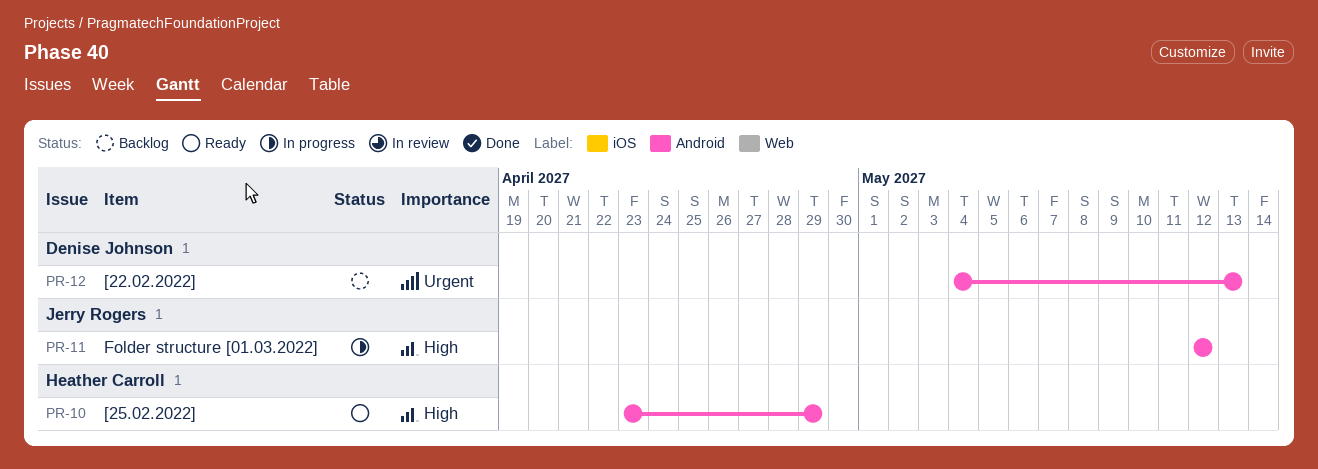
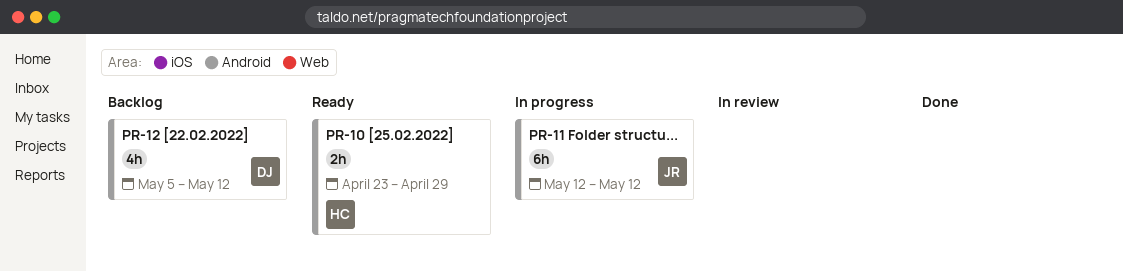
PR-12, start: May 4 -> May 5
PR-12, due: May 13 -> May 12

